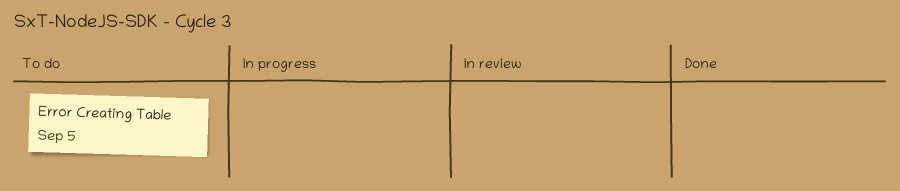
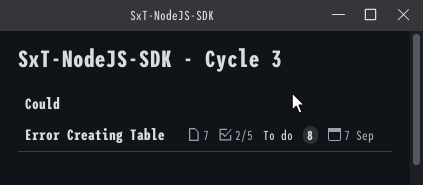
Error Creating Table, due: Sep 5 -> Sep 7

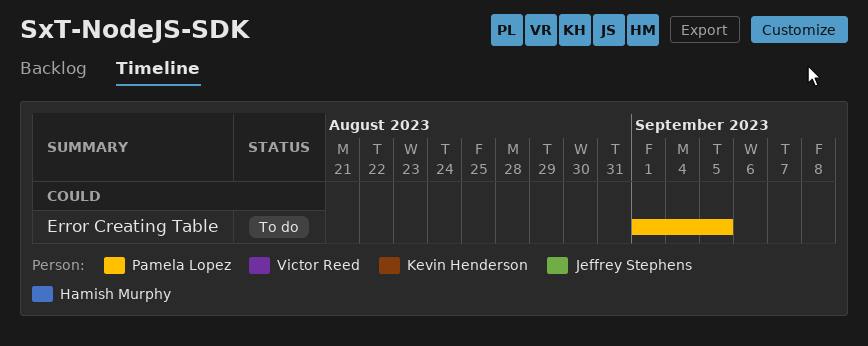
Error Creating Table, due: Sep 7 -> Sep 5

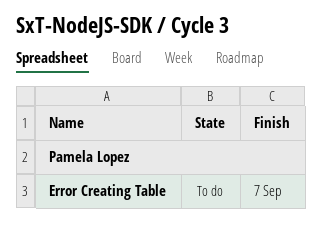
Error Creating Table, due: Sep 5 -> Sep 7

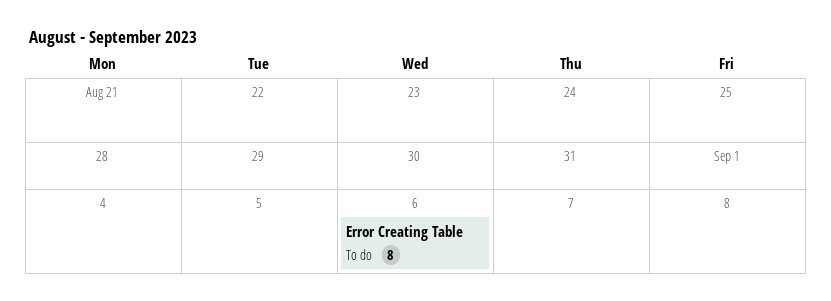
Error Creating Table, due: Sep 7 -> Sep 6

